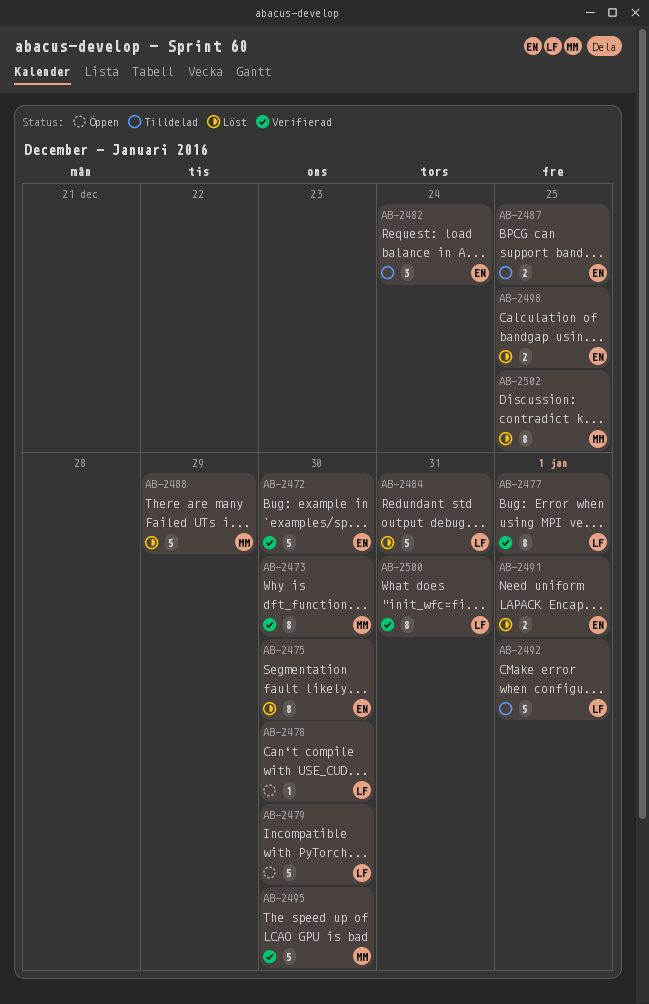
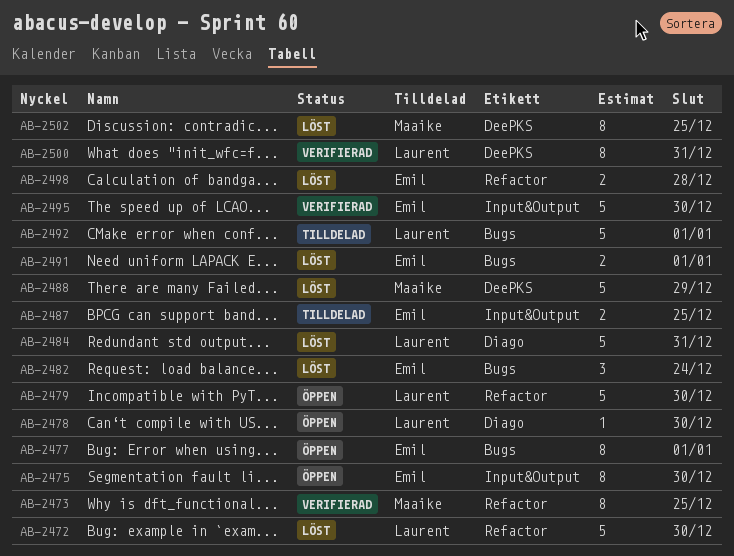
AB-2472, status: Verifierad -> Löst
AB-2472, owner: Emil -> Laurent
AB-2473, due: Dec 30 -> Dec 25
AB-2475, status: Löst -> Öppen
AB-2477, status: Verifierad -> Öppen
AB-2477, owner: Laurent -> Emil
AB-2482, status: Tilldelad -> Löst
AB-2495, owner: Maaike -> Emil
AB-2498, due: Dec 25 -> Dec 28

